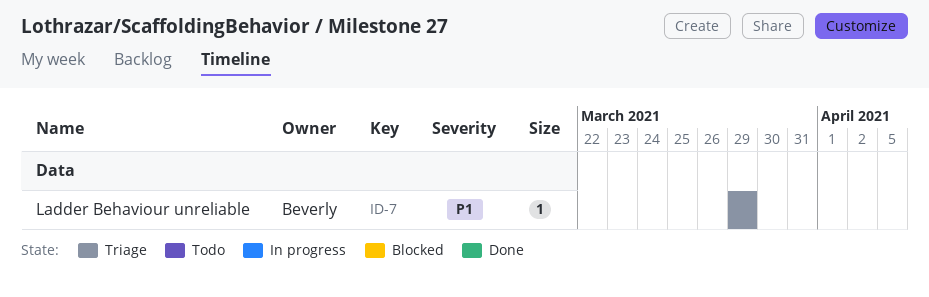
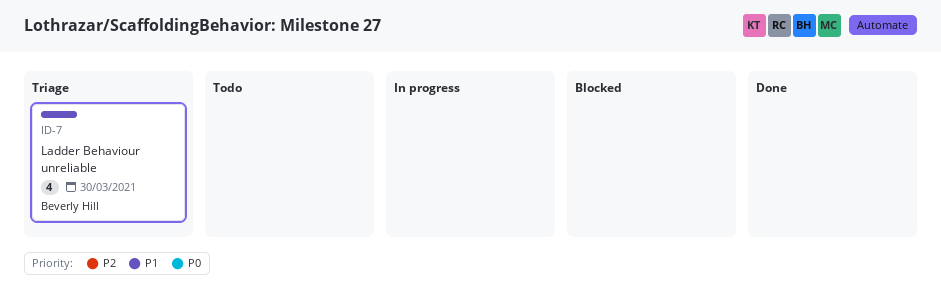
ID-7, estimate: 1 -> 4
ID-7, due: Mar 29 -> Mar 30

